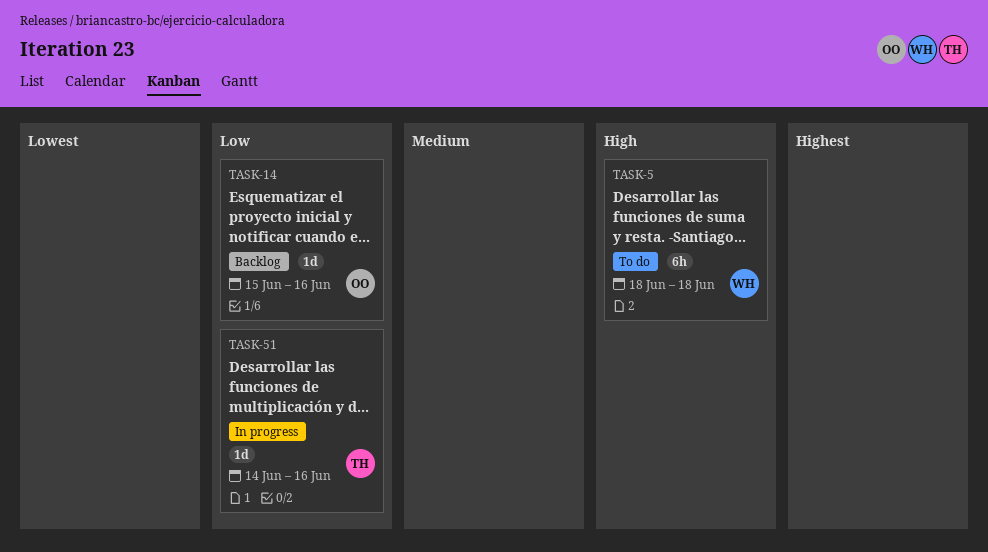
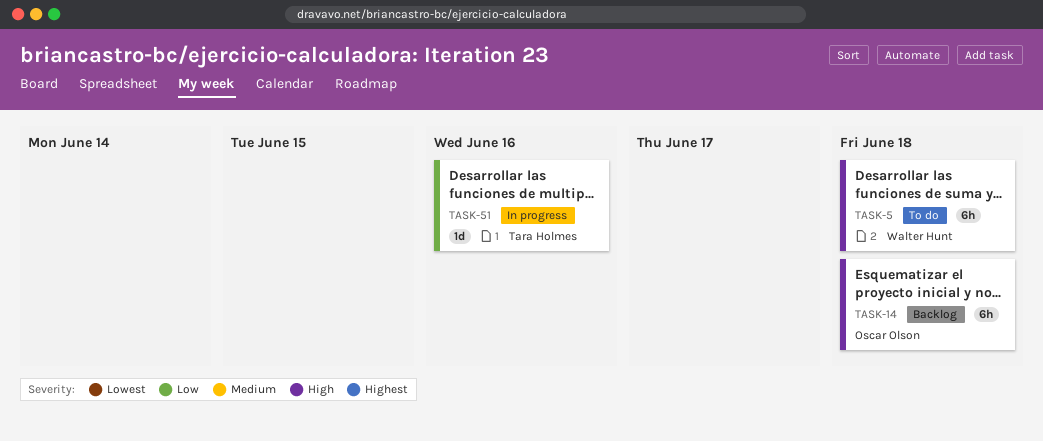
TASK-14, priority: Low -> High
TASK-14, estimate: 1d -> 6h
TASK-14, due: Jun 16 -> Jun 18

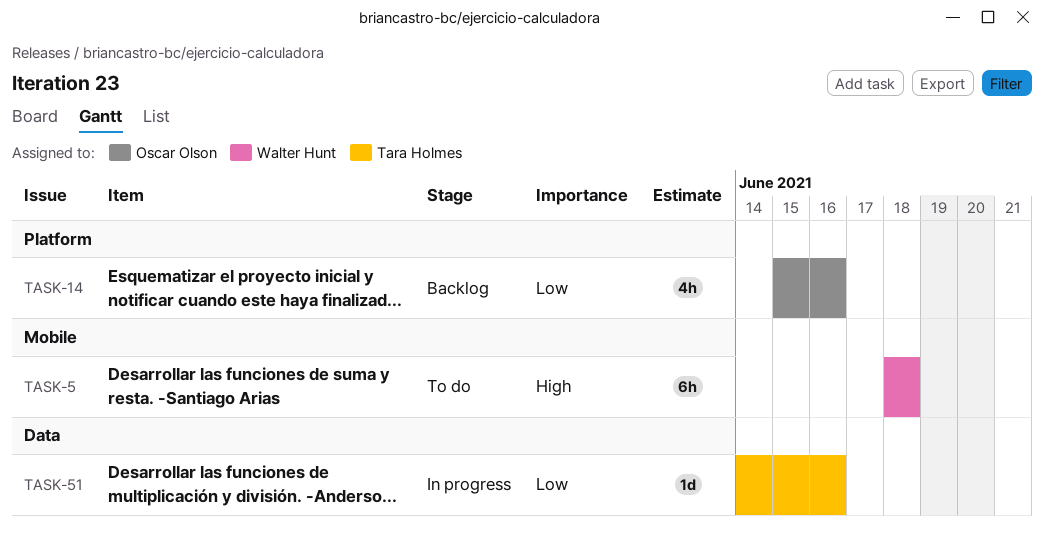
TASK-14, priority: High -> Low
TASK-14, estimate: 6h -> 4h
TASK-14, due: Jun 18 -> Jun 16

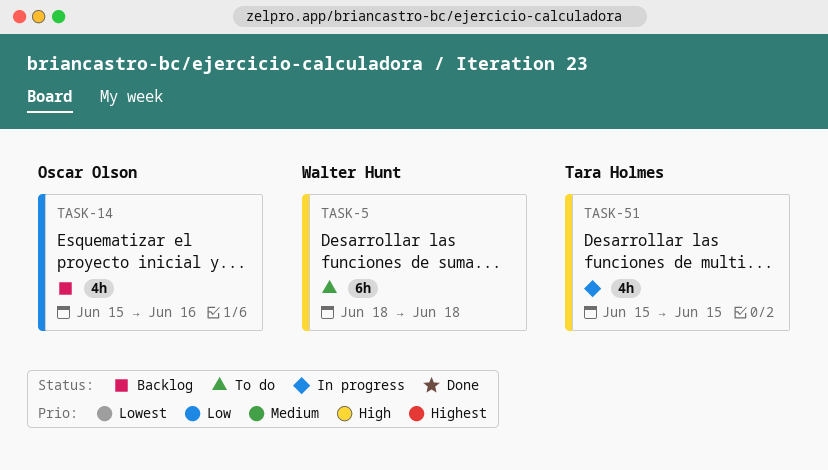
TASK-51, priority: Low -> High
TASK-51, estimate: 1d -> 4h
TASK-51, start: Jun 14 -> Jun 15
TASK-51, due: Jun 16 -> Jun 15

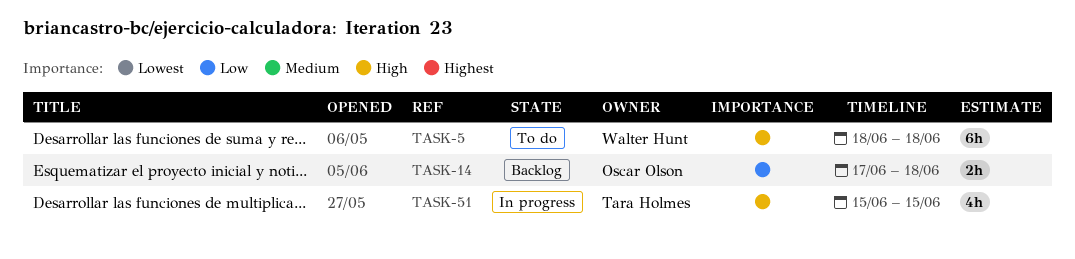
TASK-14, estimate: 4h -> 2h
TASK-14, start: Jun 15 -> Jun 17
TASK-14, due: Jun 16 -> Jun 18

